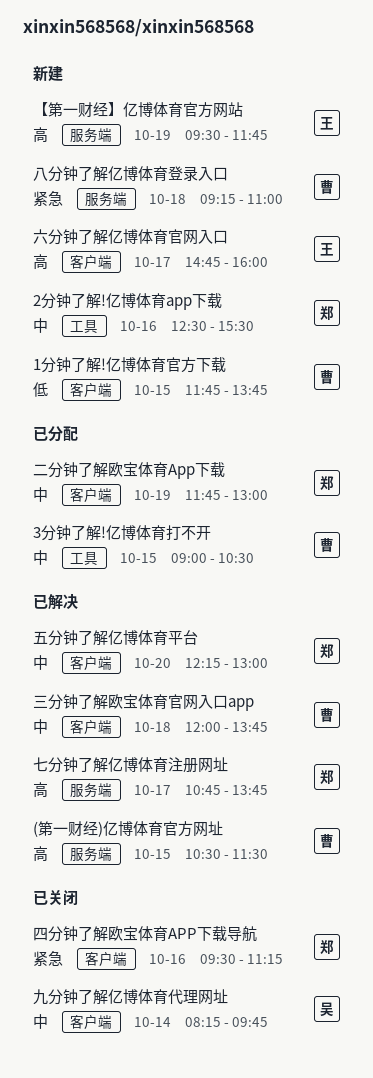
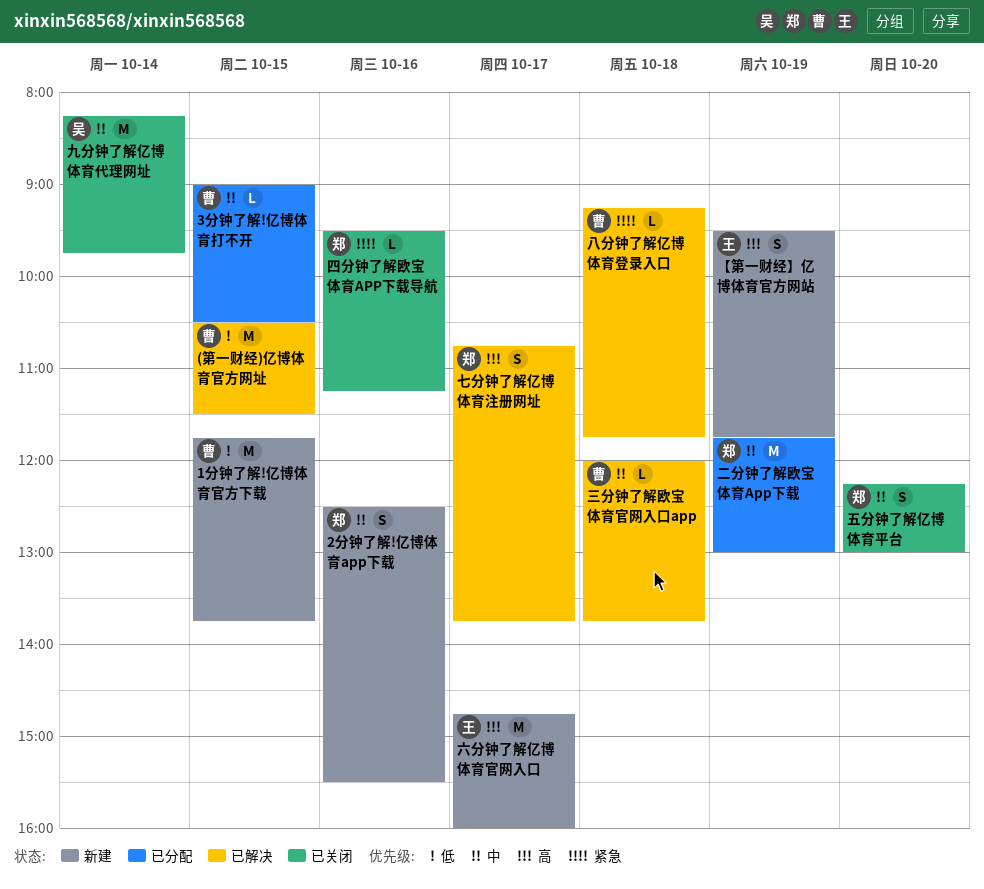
(第一财经)亿博体育官方网址, priority: 高 -> 低
五分钟了解亿博体育平台, status: 已解决 -> 已关闭
八分钟了解亿博体育登录入口, status: 新建 -> 已解决
八分钟了解亿博体育登录入口, ends: 11:00 -> 11:45

